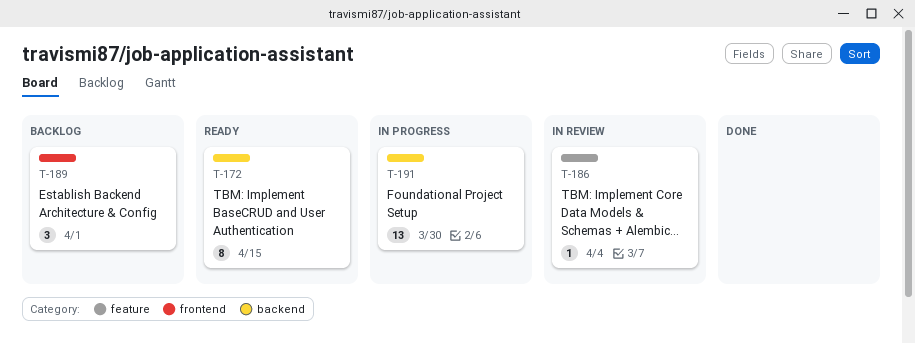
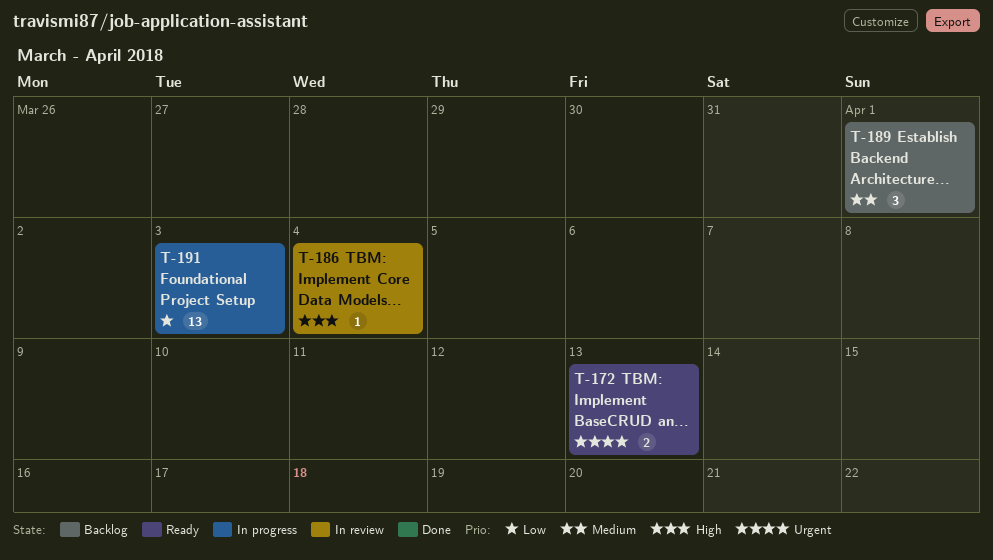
T-172, estimate: 8 -> 2
T-172, due: Apr 15 -> Apr 13
T-191, due: Mar 30 -> Apr 3

